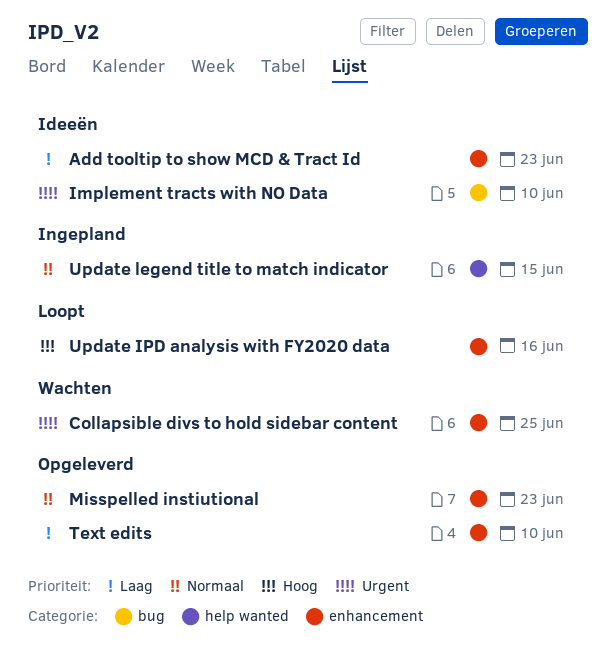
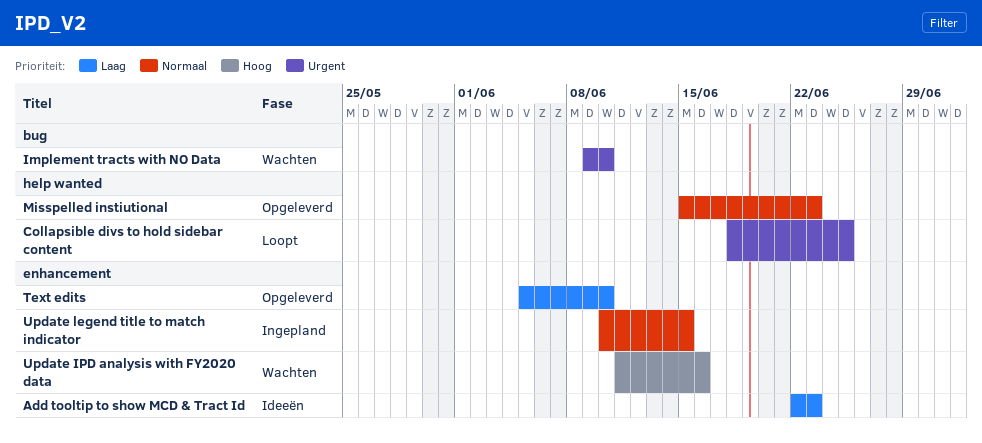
Collapsible divs to hold sidebar content, status: Wachten -> Loopt
Collapsible divs to hold sidebar content, label: enhancement -> help wanted
Implement tracts with NO Data, status: Ideeën -> Wachten
Misspelled instiutional, label: enhancement -> help wanted
Update IPD analysis with FY2020 data, status: Loopt -> Wachten
Update legend title to match indicator, label: help wanted -> enhancement

